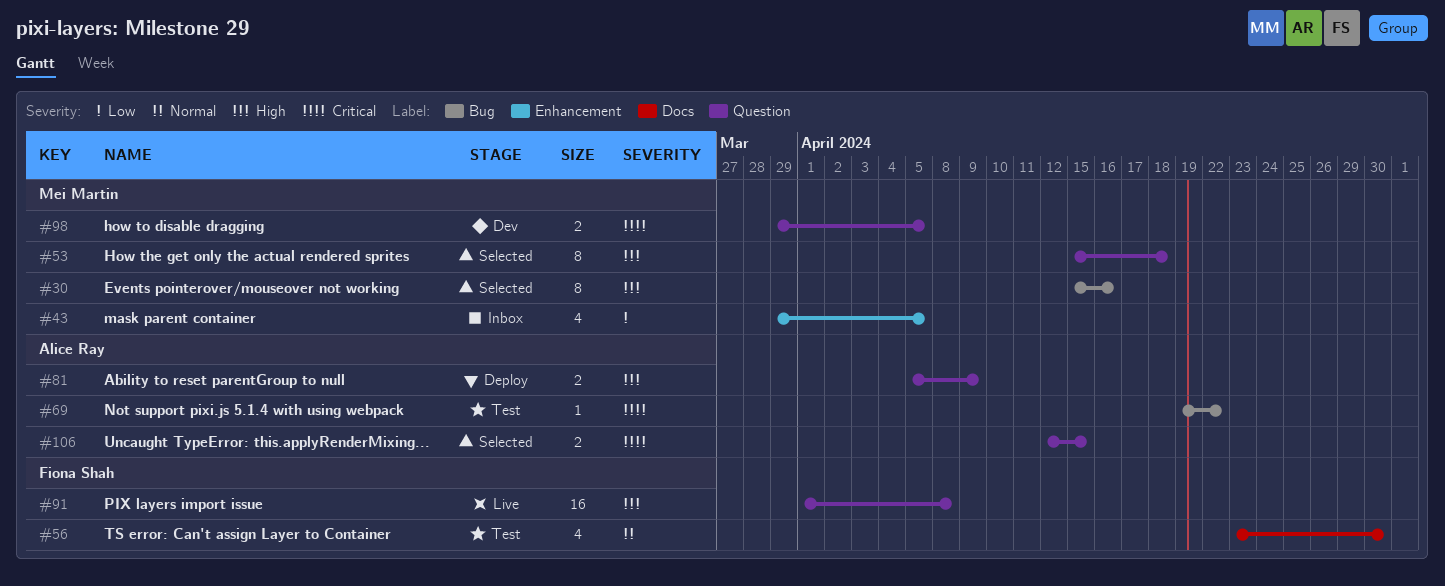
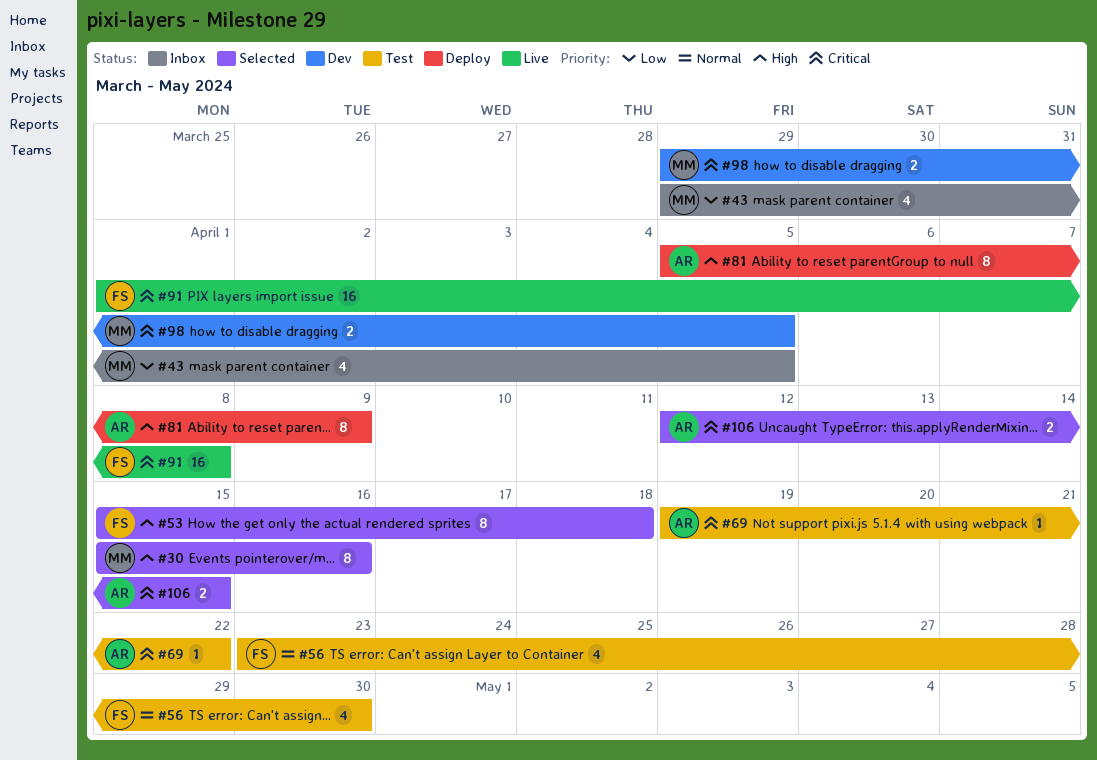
#53, owner: Mei Martin -> Fiona Shah
#81, estimate: 2 -> 8
#91, priority: High -> Critical

